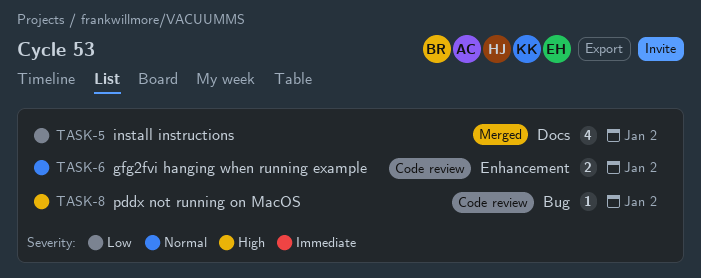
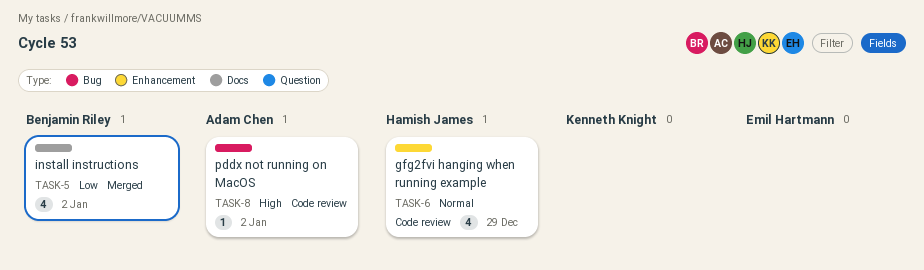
TASK-6, estimate: 2 -> 4
TASK-6, due: Jan 2 -> Dec 29

